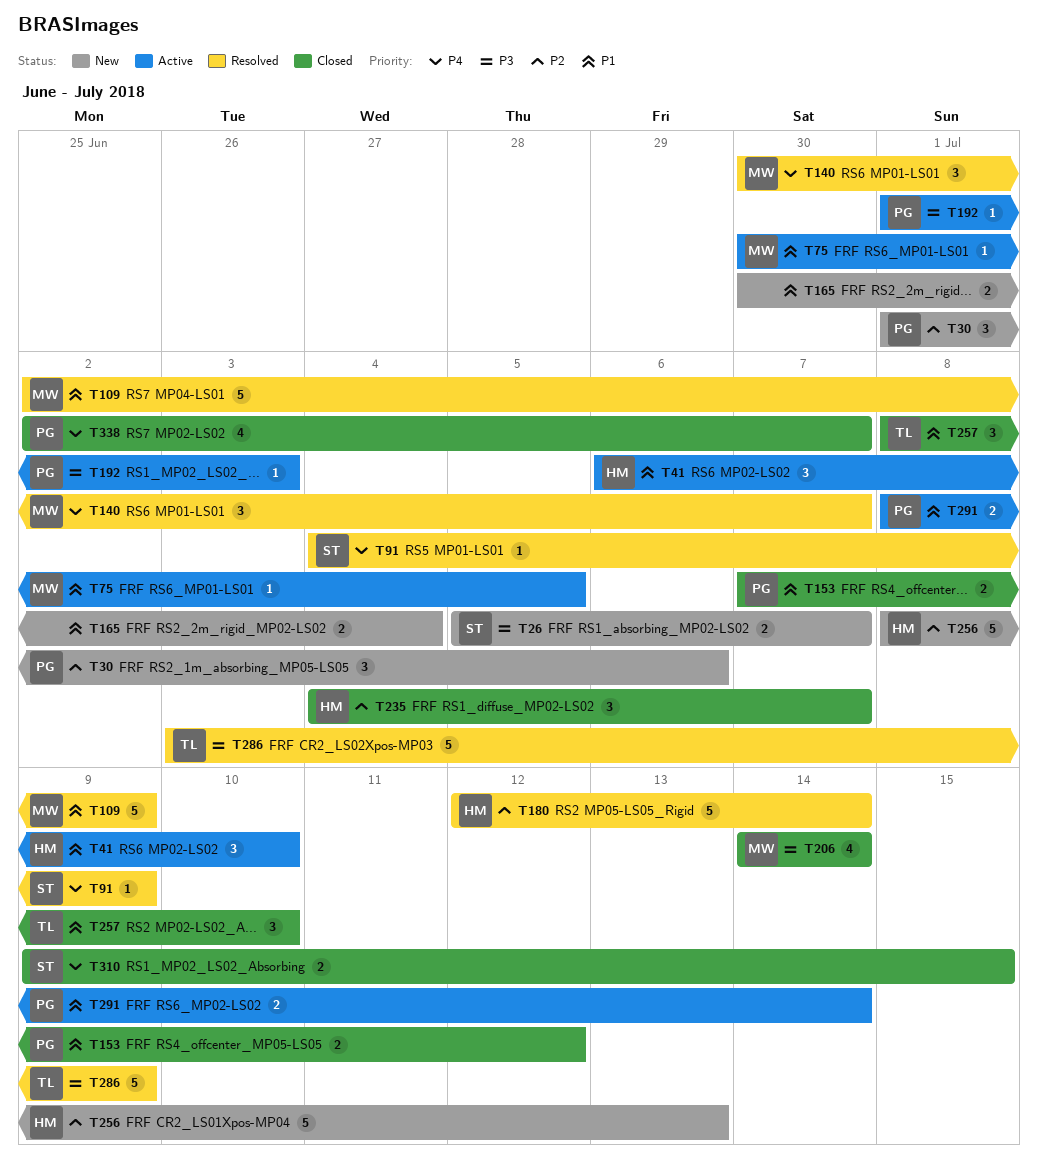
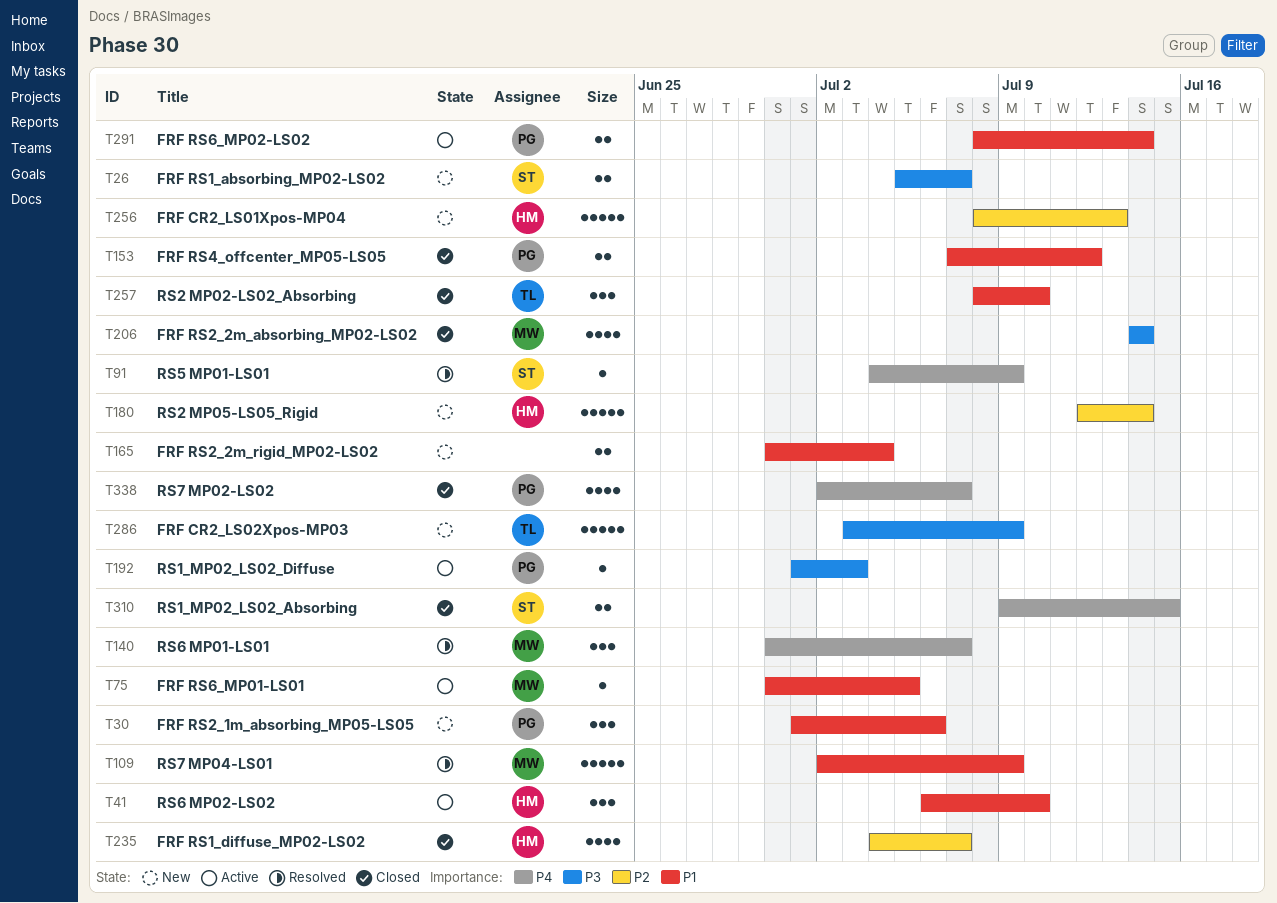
T30, priority: P2 -> P1
T180, status: Resolved -> New
T235, estimate: 3 -> 4
T286, status: Resolved -> New

